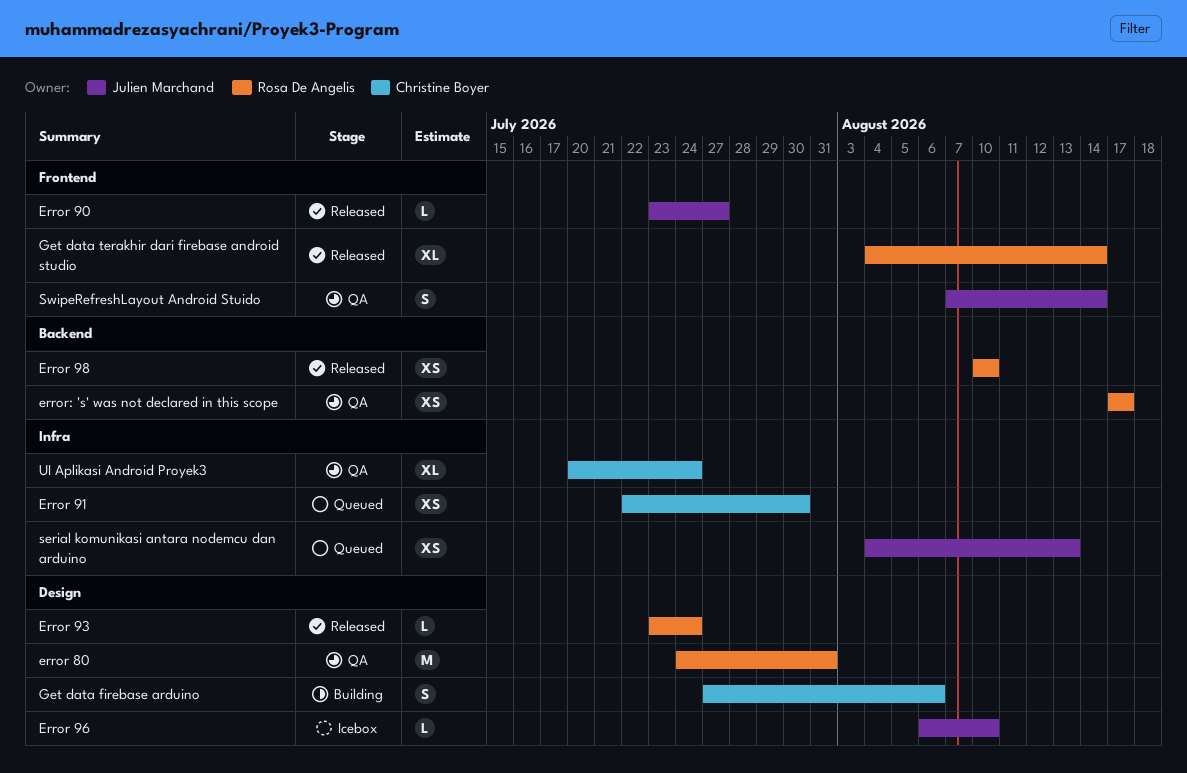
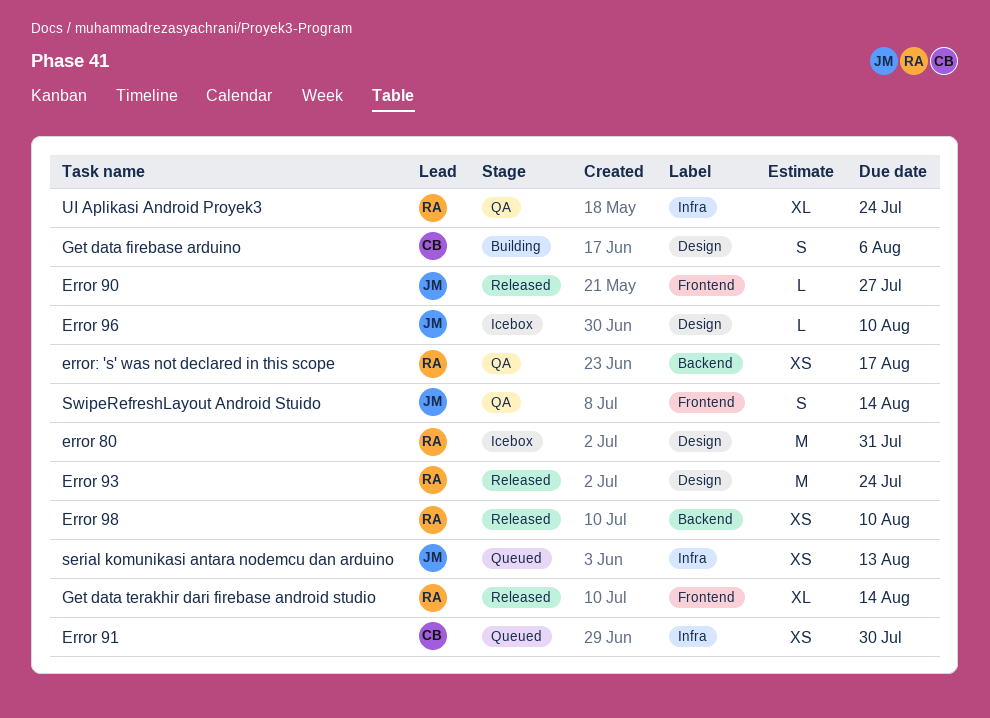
error 80, status: QA -> Icebox
Error 93, estimate: L -> M
UI Aplikasi Android Proyek3, owner: Christine Boyer -> Rosa De Angelis

